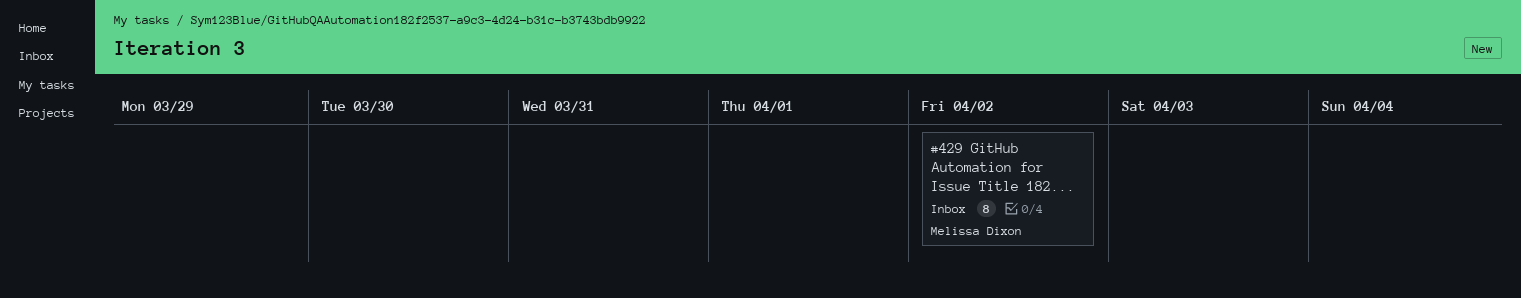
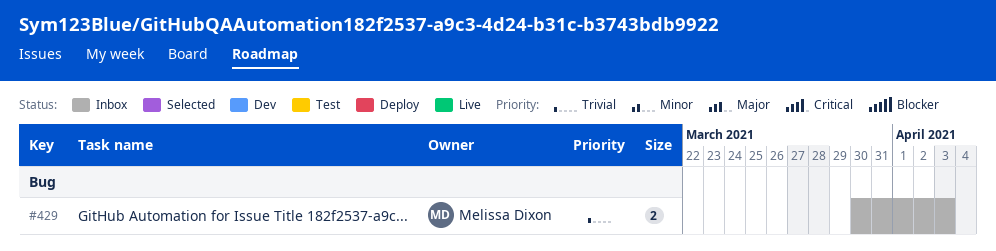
#429, estimate: 8 -> 2
#429, due: Apr 2 -> Apr 3

